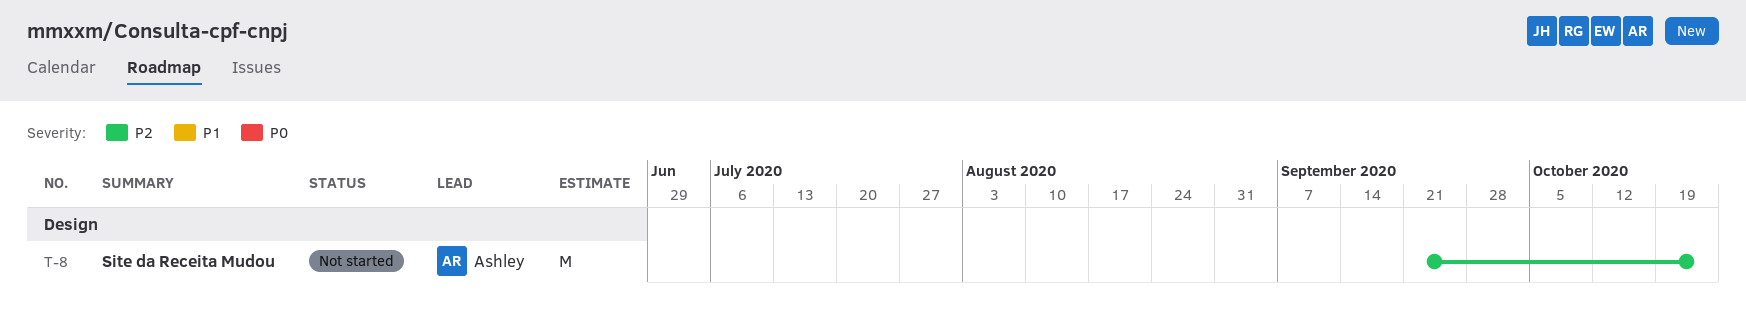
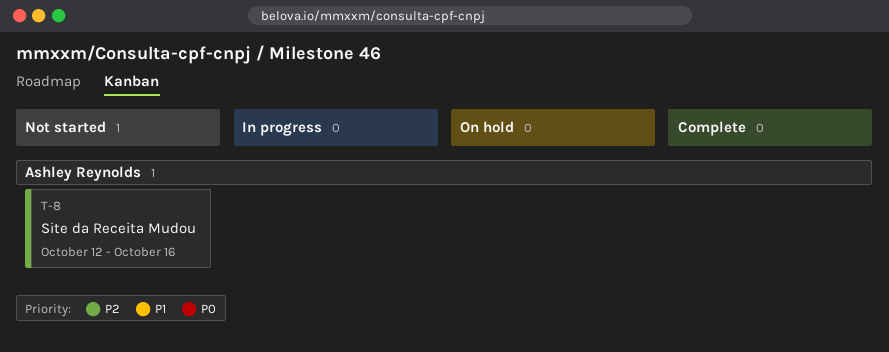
T-8, start: Sep 21 -> Oct 12
T-8, due: Oct 23 -> Oct 16

